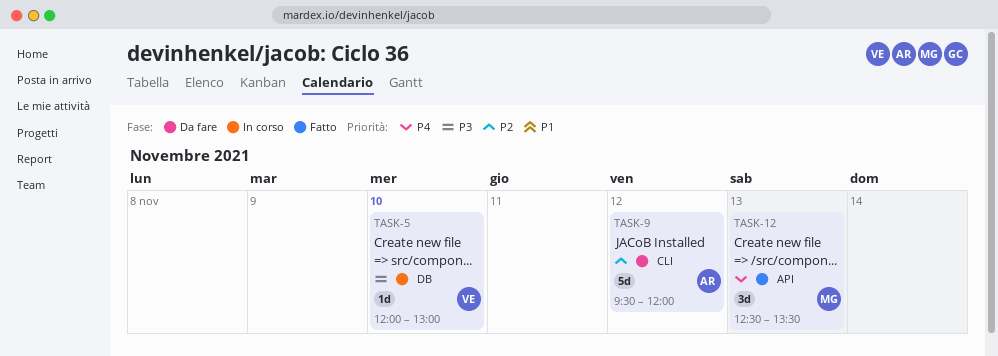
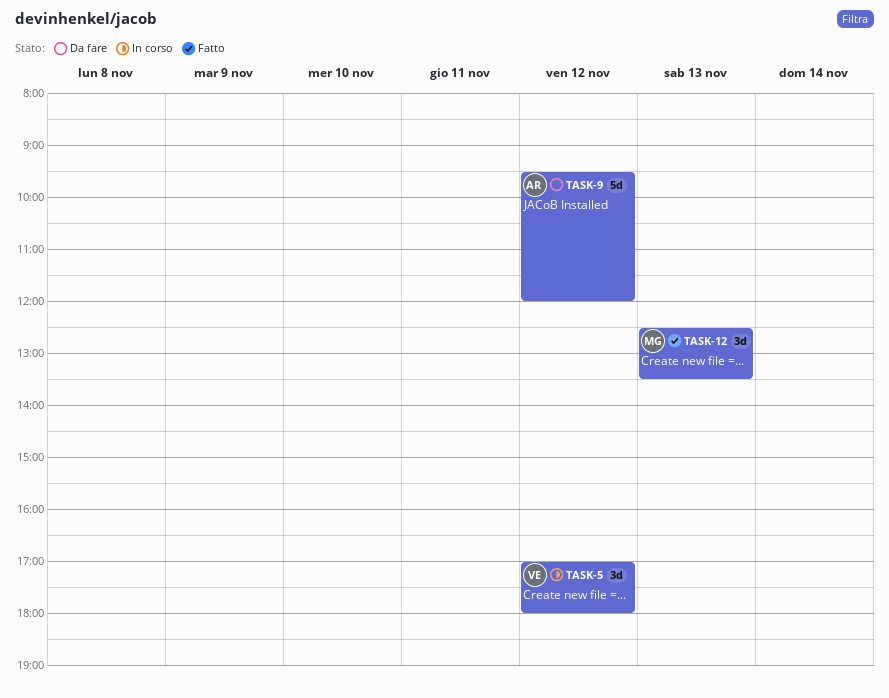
TASK-5, estimate: 1d -> 3d
TASK-5, day: Nov 10 -> Nov 12
TASK-5, begins: 12:00 -> 17:00
TASK-5, ends: 13:00 -> 18:00

